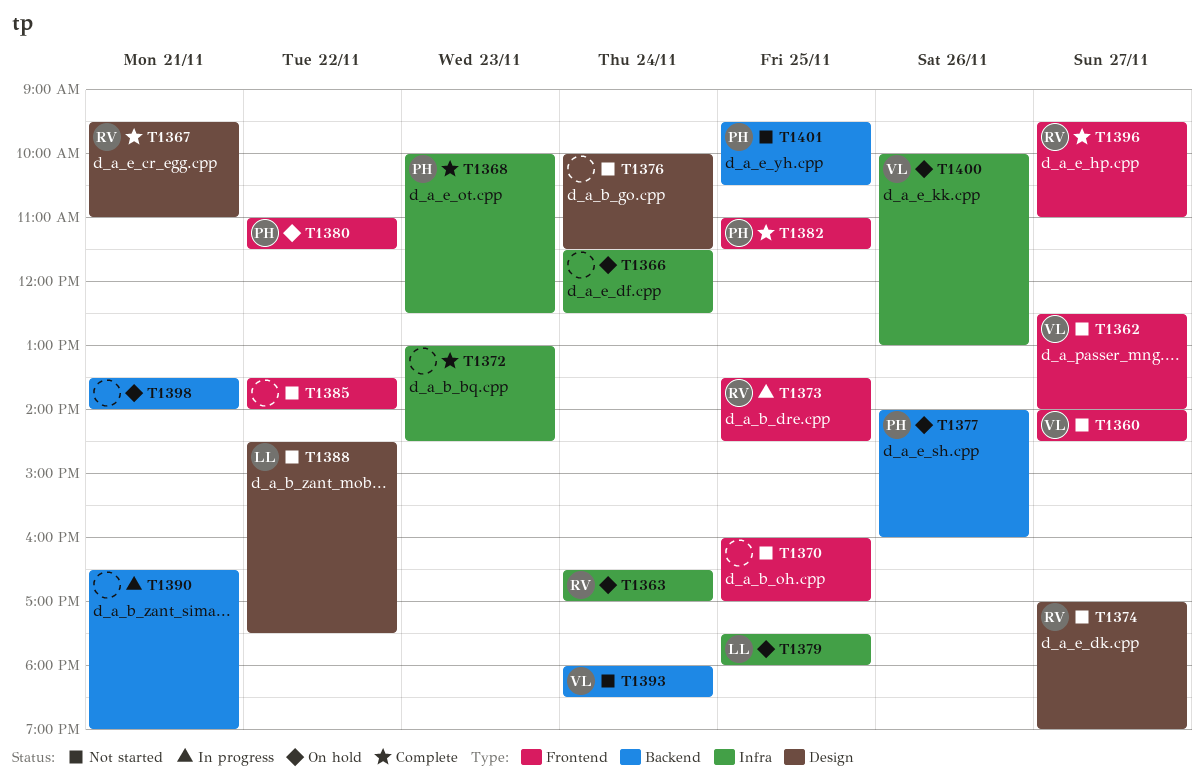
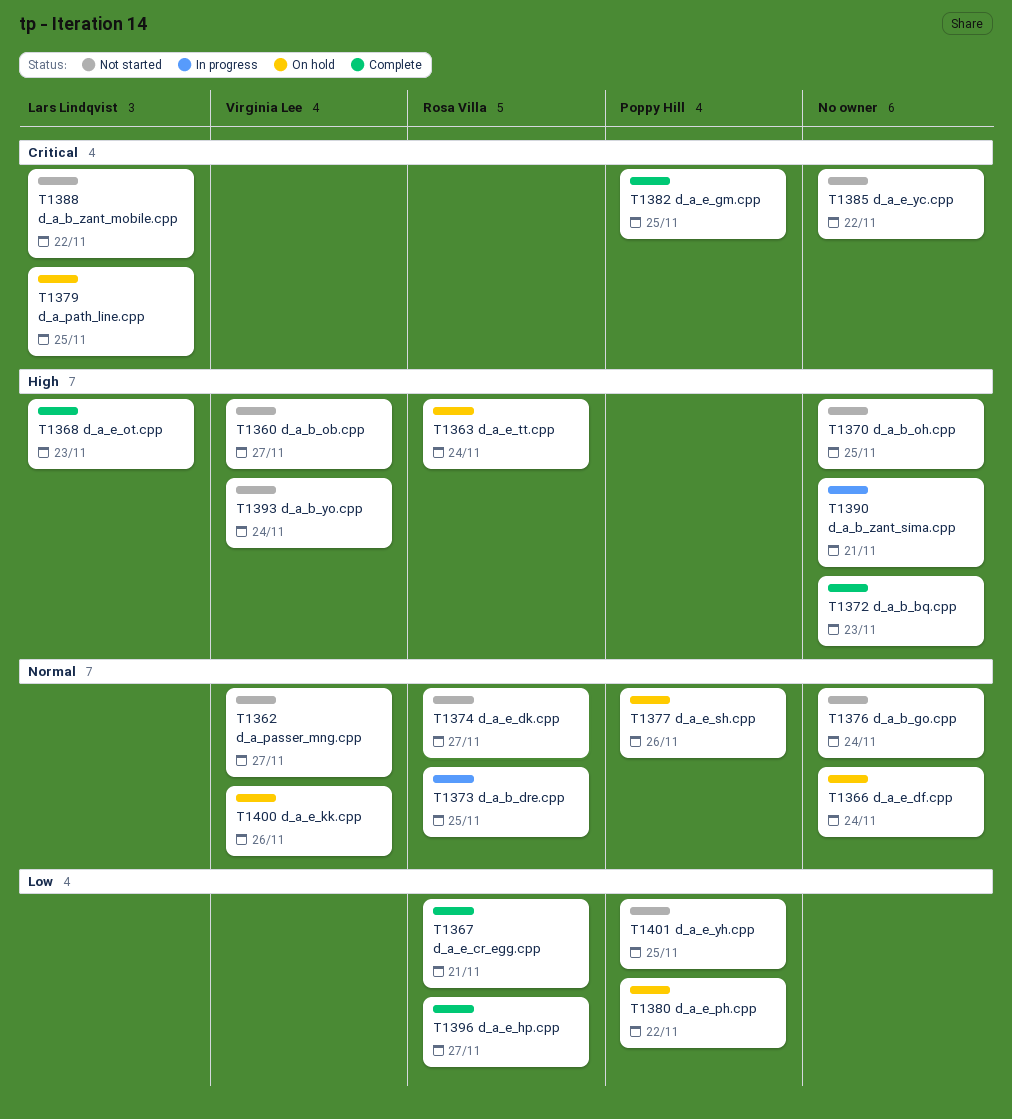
T1368, owner: Poppy Hill -> Lars Lindqvist
T1398: present -> none

